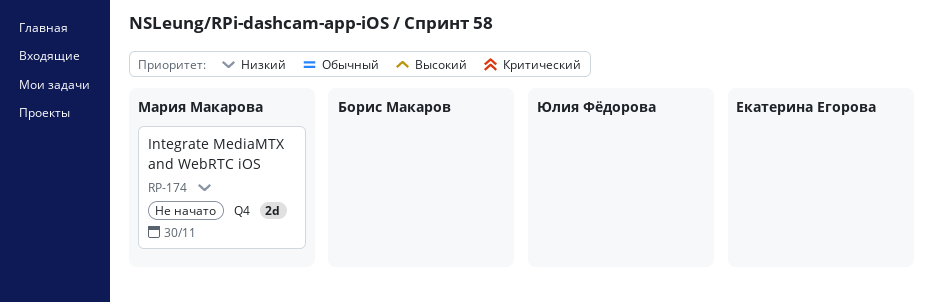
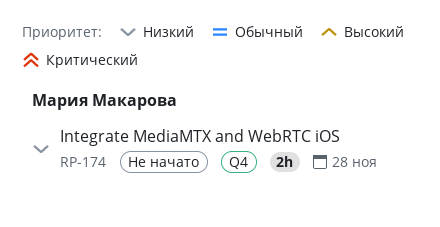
RP-174, estimate: 2d -> 2h
RP-174, due: Nov 30 -> Nov 28

